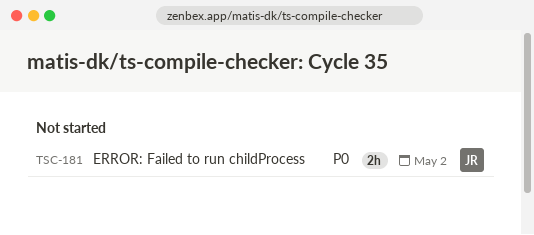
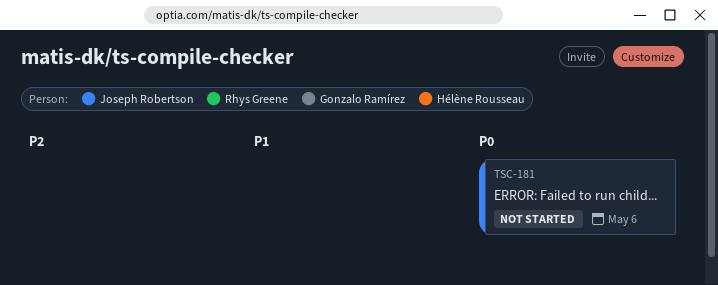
TSC-181, due: May 2 -> May 6

